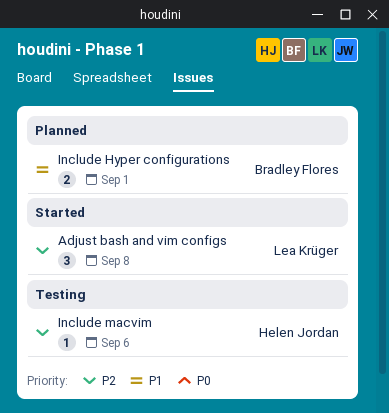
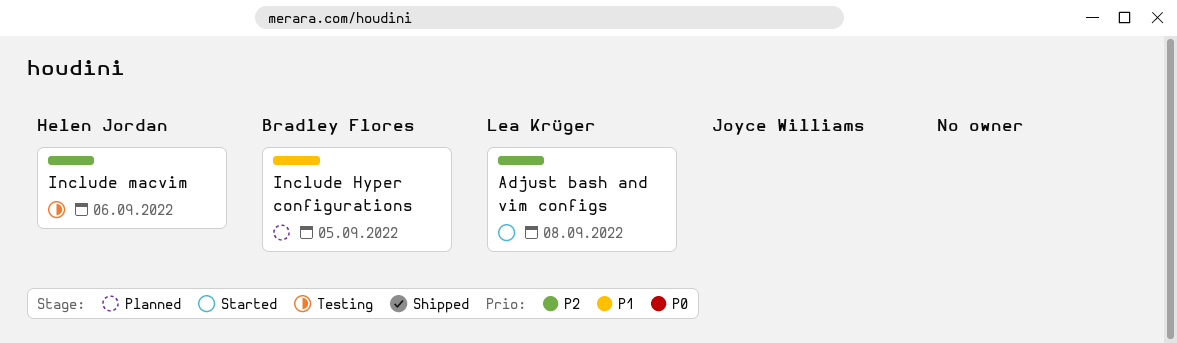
Include Hyper configurations, due: Sep 1 -> Sep 5

